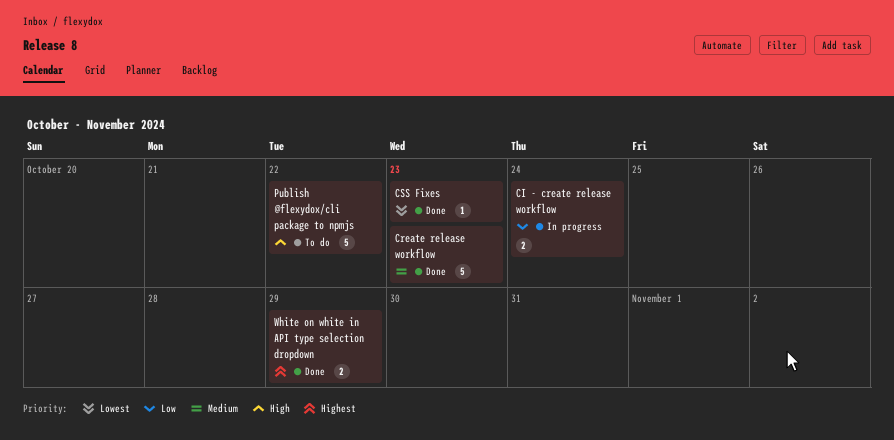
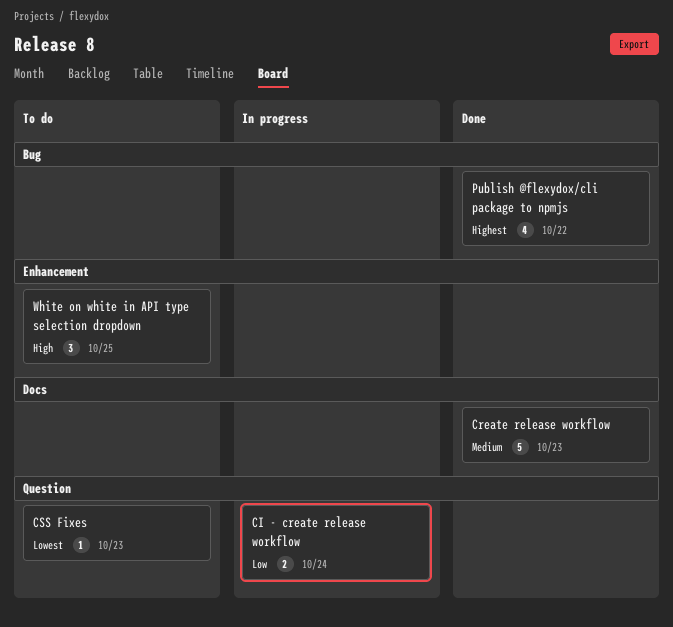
CSS Fixes, status: Done -> To do
Publish @flexydox/cli package to npmjs, status: To do -> Done
Publish @flexydox/cli package to npmjs, priority: High -> Highest
Publish @flexydox/cli package to npmjs, estimate: 5 -> 4
White on white in API type selection dropdown, status: Done -> To do
White on white in API type selection dropdown, priority: Highest -> High
White on white in API type selection dropdown, estimate: 2 -> 3
White on white in API type selection dropdown, due: Oct 29 -> Oct 25

